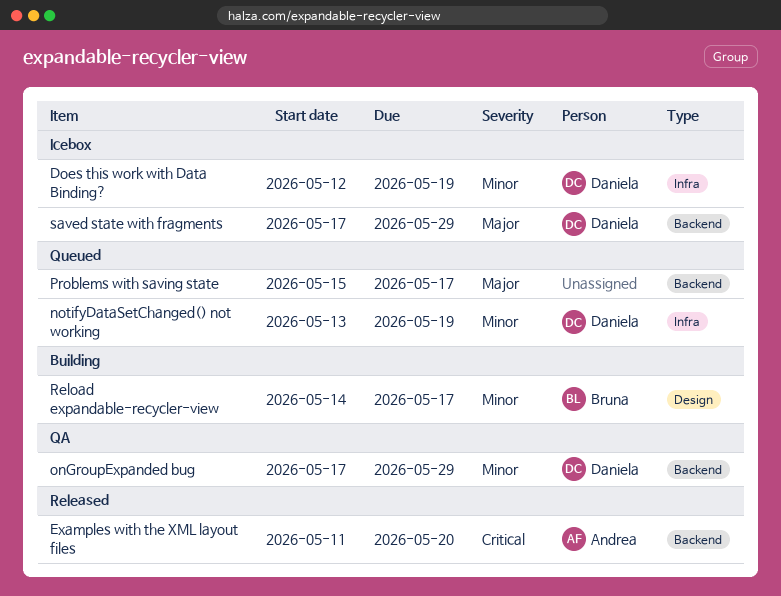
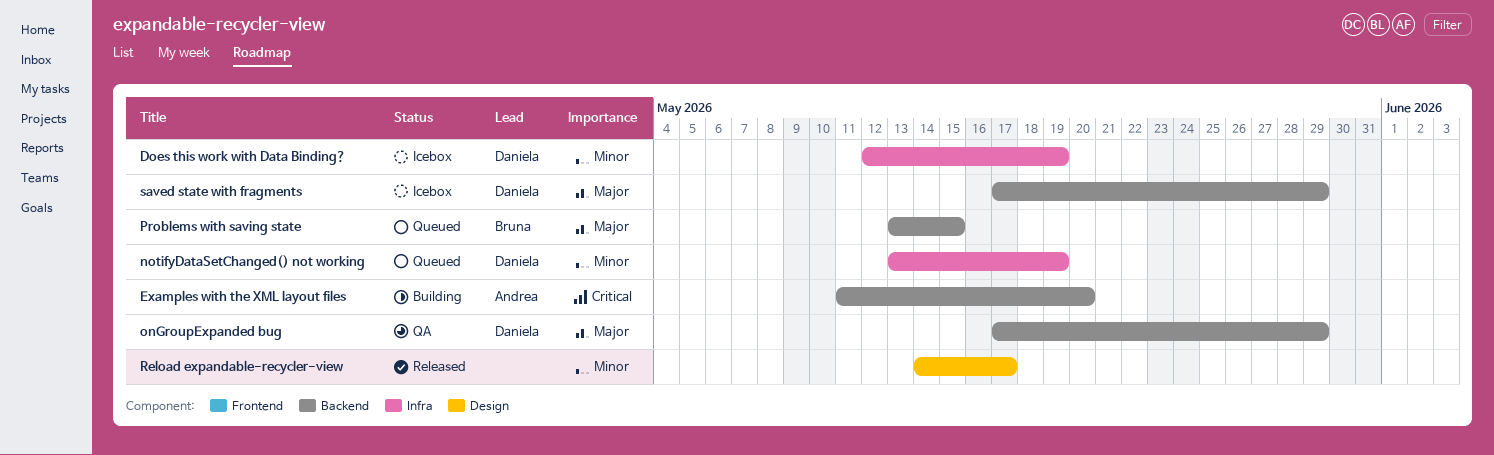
Examples with the XML layout files, status: Released -> Building
onGroupExpanded bug, priority: Minor -> Major
Problems with saving state, owner: none -> Bruna
Problems with saving state, start: May 15 -> May 13
Problems with saving state, due: May 17 -> May 15
Reload expandable-recycler-view, status: Building -> Released
Reload expandable-recycler-view, owner: Bruna -> none

